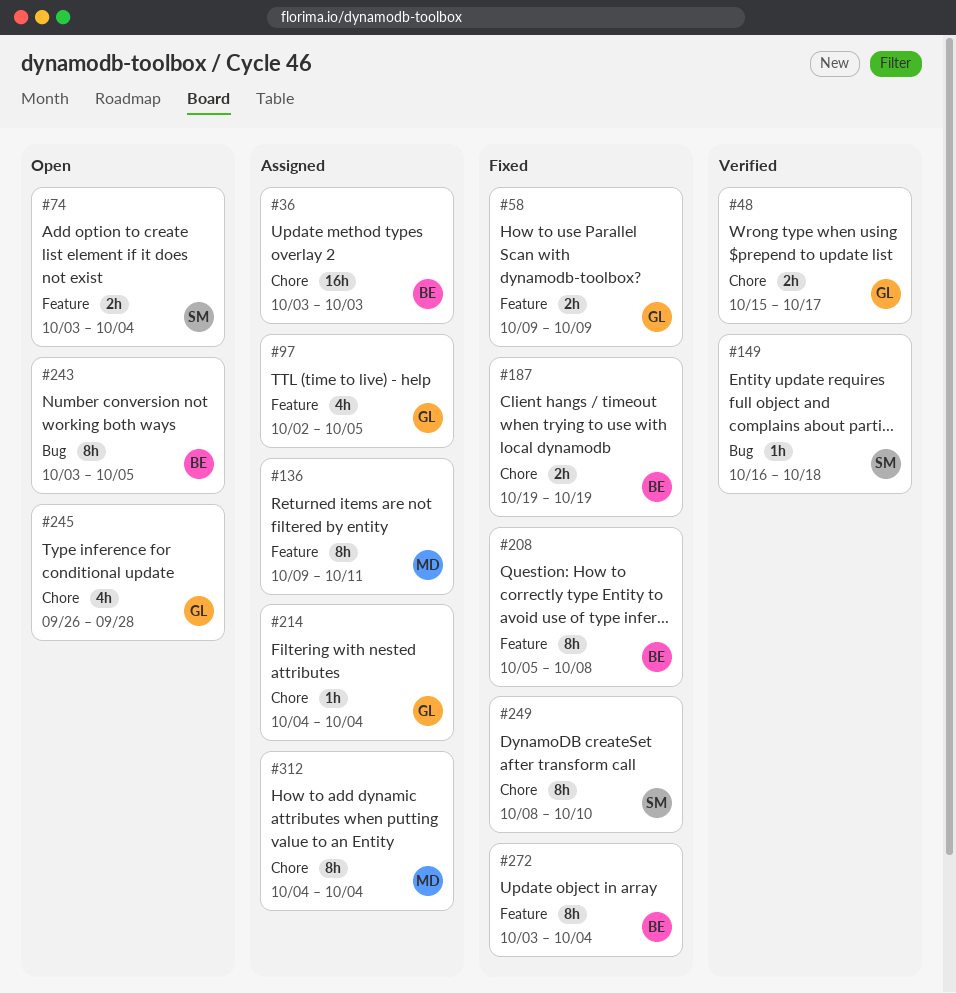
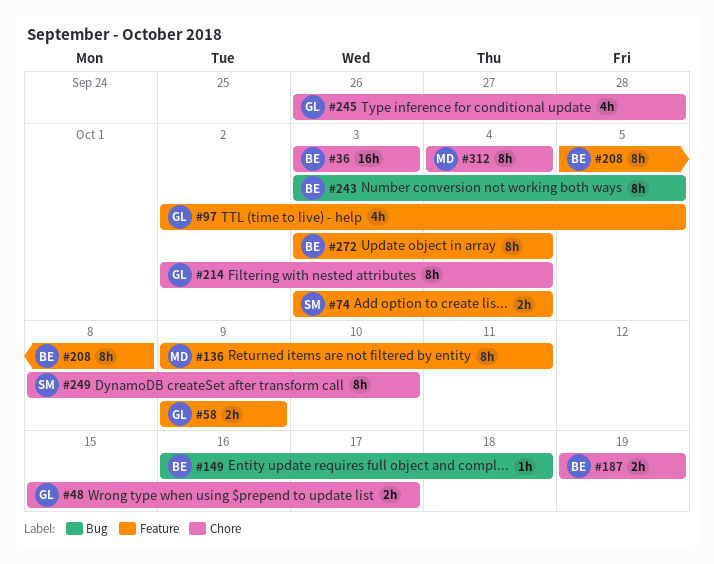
#149, owner: SM -> BE
#214, estimate: 1h -> 8h
#214, start: Oct 4 -> Oct 2

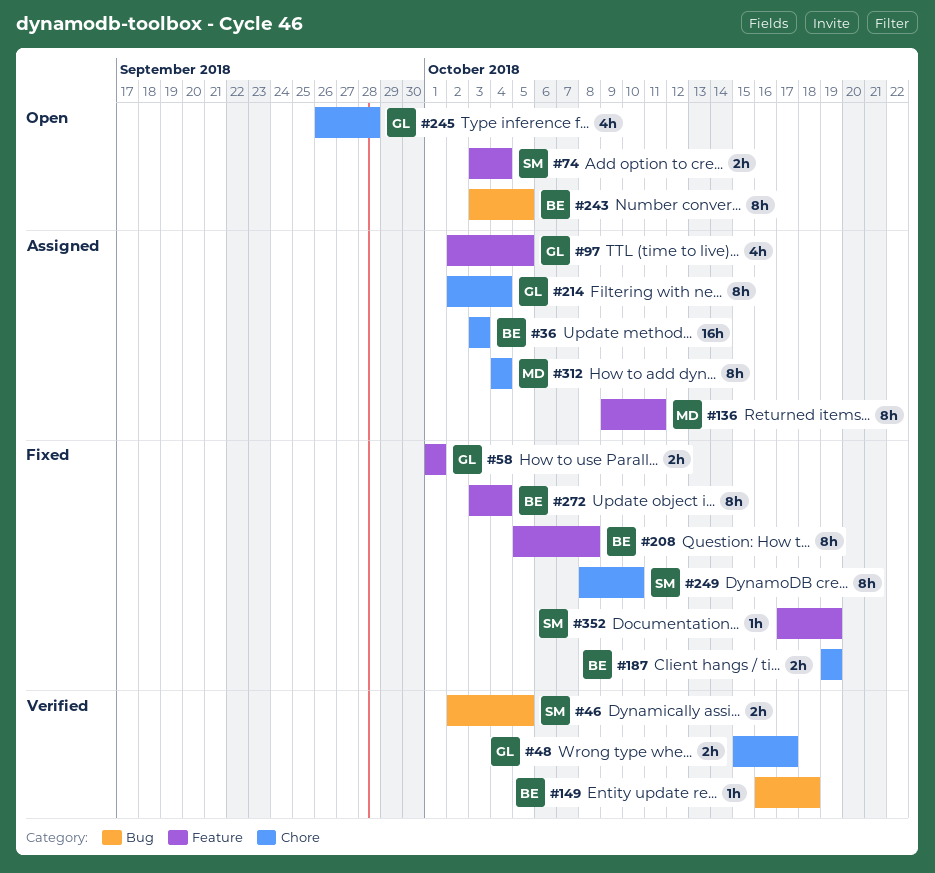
#46: none -> present
#58, start: Oct 9 -> Oct 1
#58, due: Oct 9 -> Oct 1
#352: none -> present

